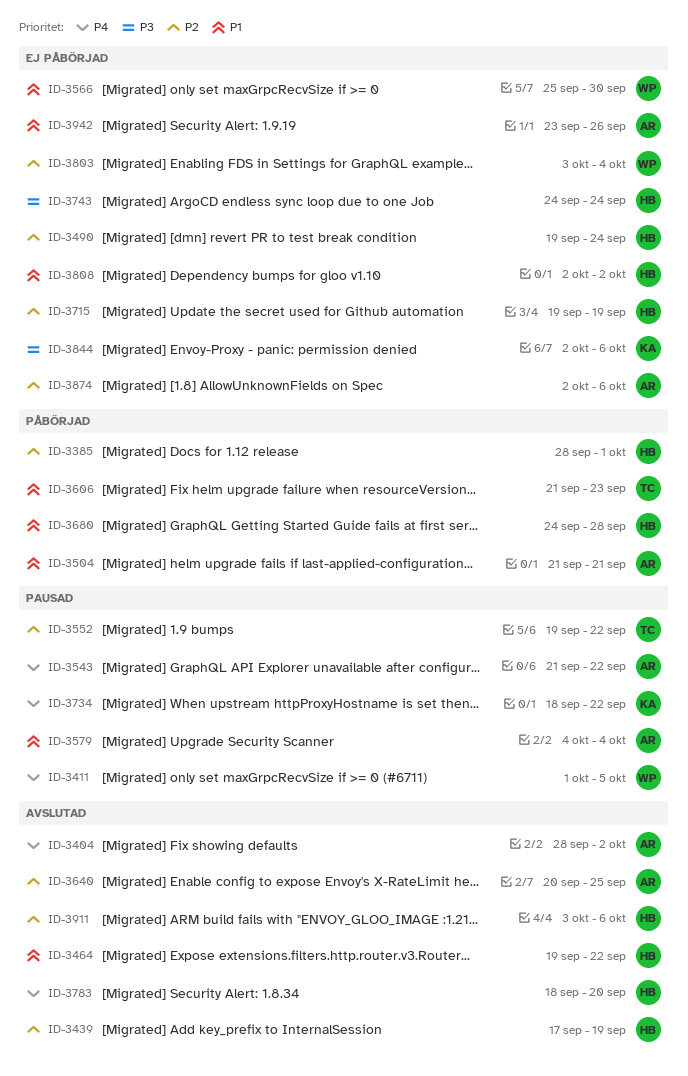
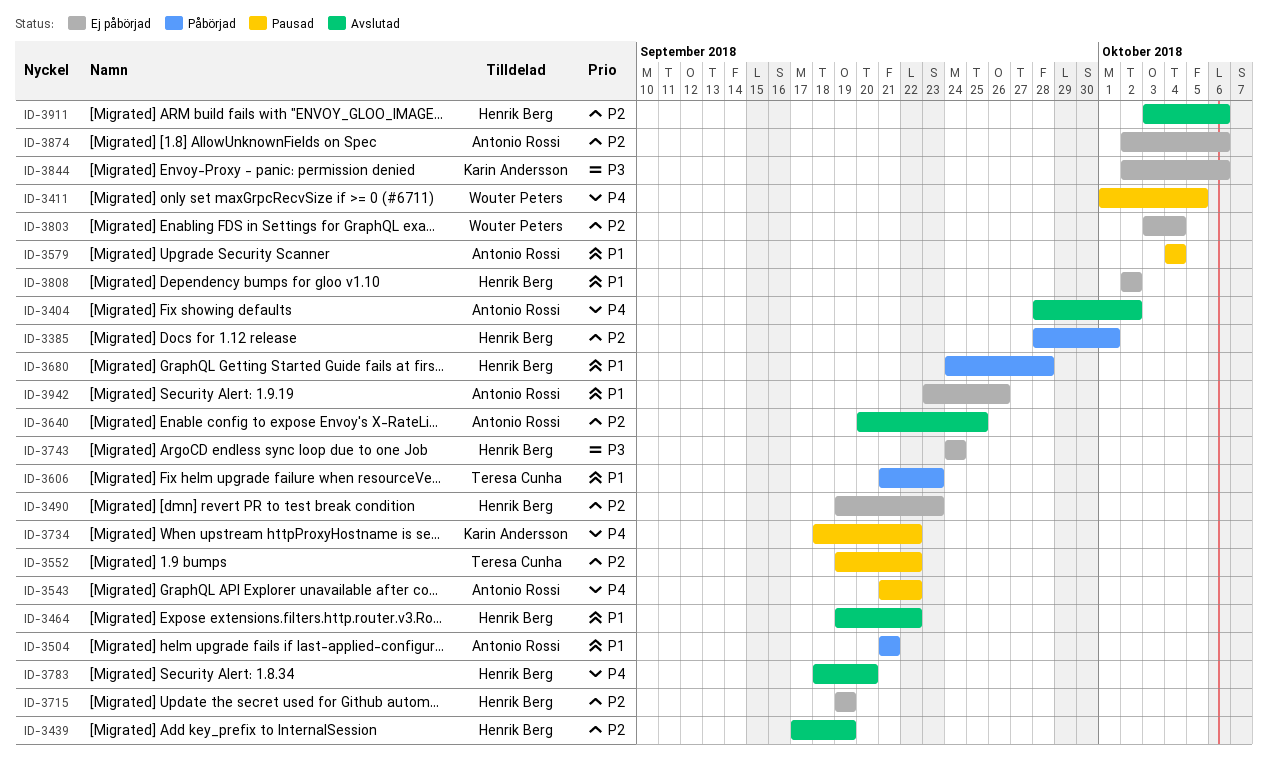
ID-3490, due: Sep 24 -> Sep 23
ID-3566: present -> none

